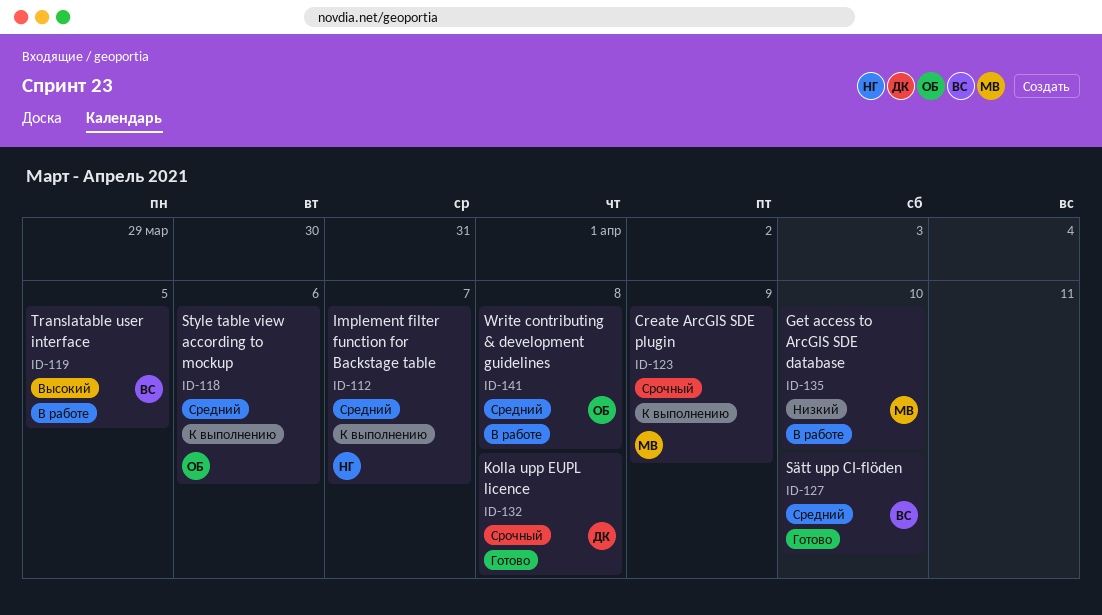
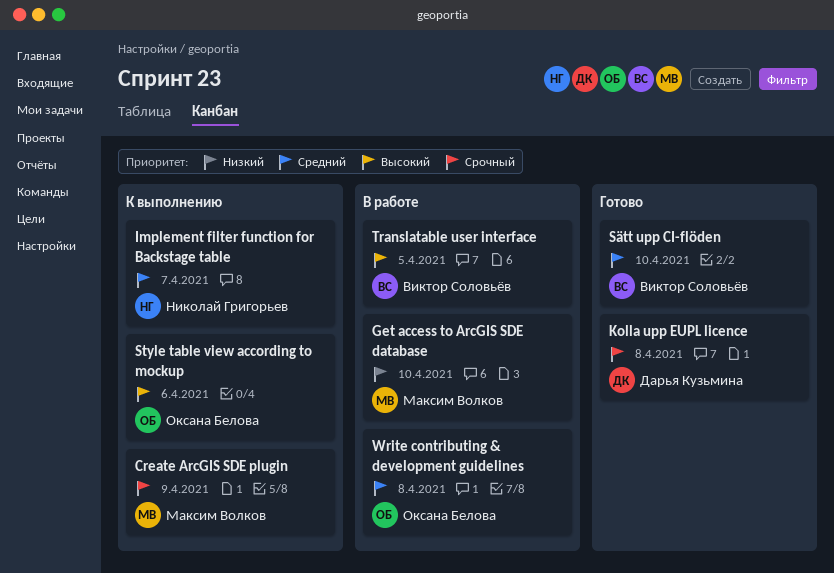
Style table view according to mockup, priority: Средний -> Высокий

